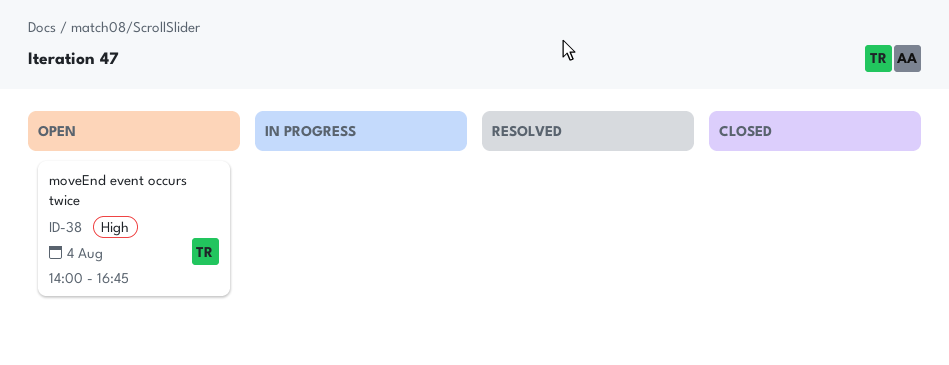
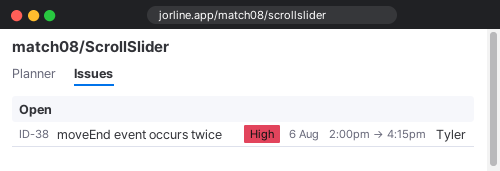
ID-38, day: Aug 4 -> Aug 6
ID-38, ends: 16:45 -> 16:15

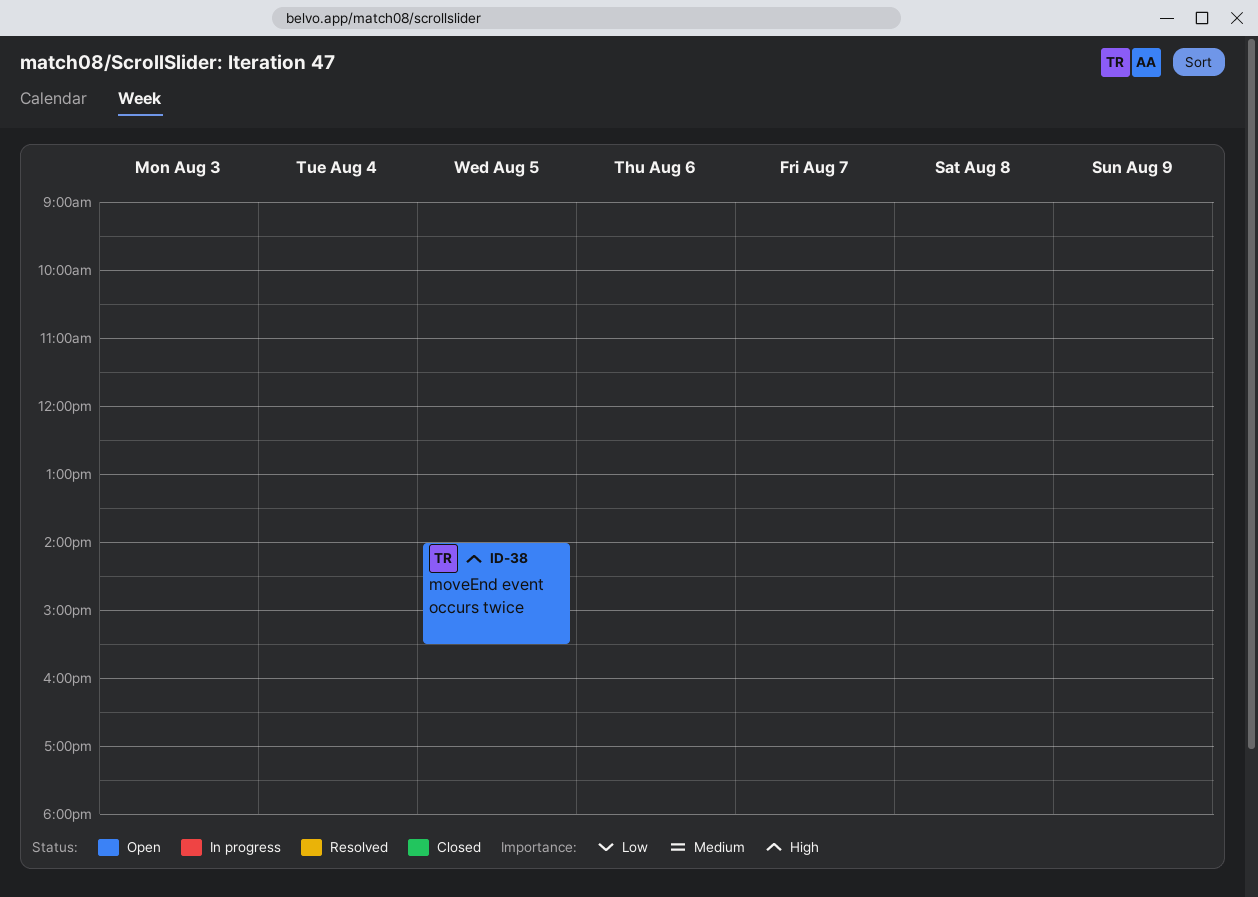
ID-38, day: Aug 6 -> Aug 5
ID-38, ends: 16:15 -> 15:30

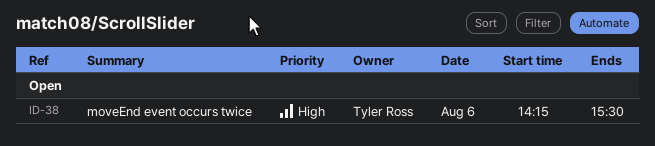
ID-38, day: Aug 5 -> Aug 6
ID-38, begins: 14:00 -> 14:15

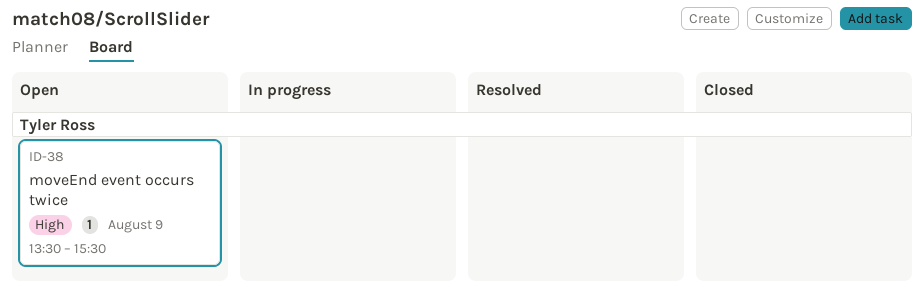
ID-38, day: Aug 6 -> Aug 9
ID-38, begins: 14:15 -> 13:30

